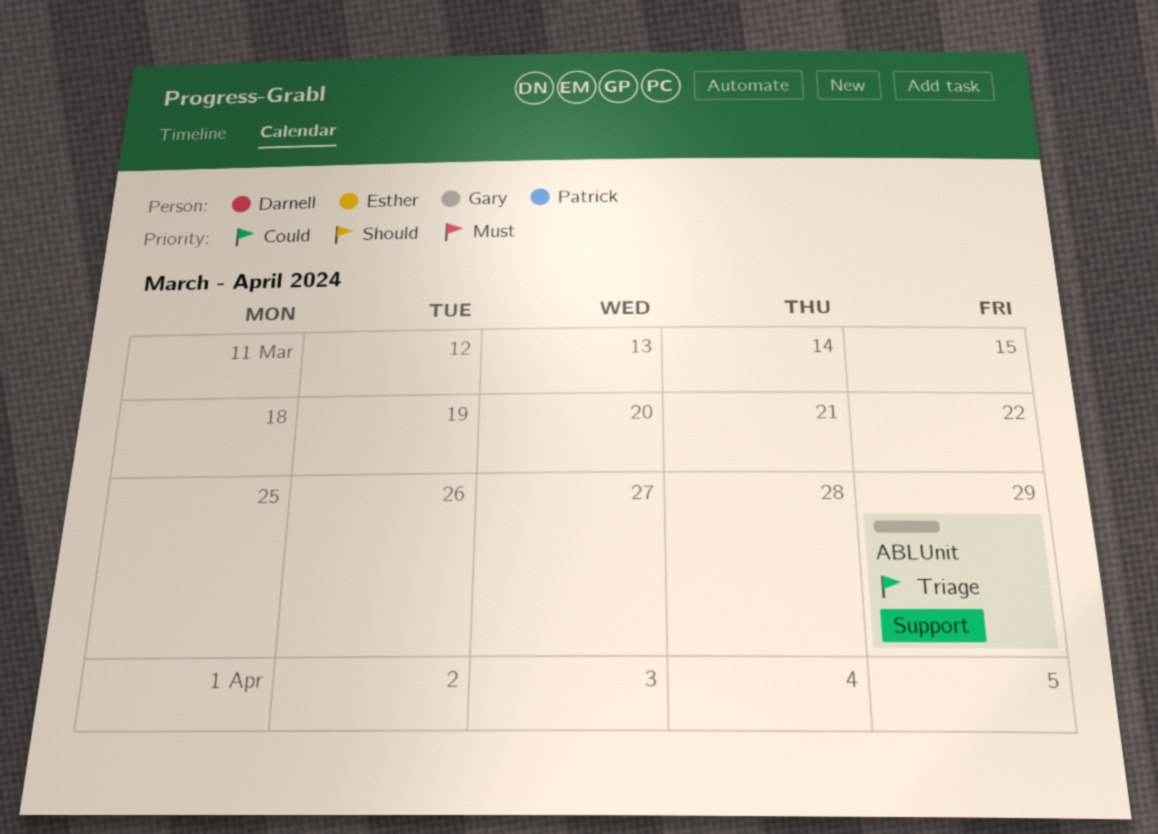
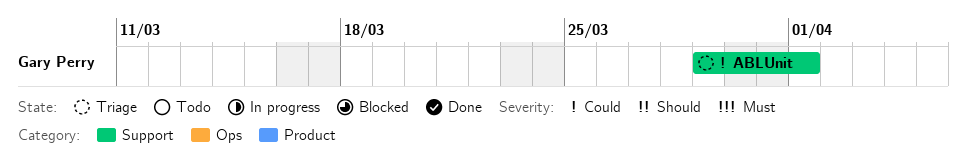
ABLUnit, due: Mar 29 -> Apr 1

